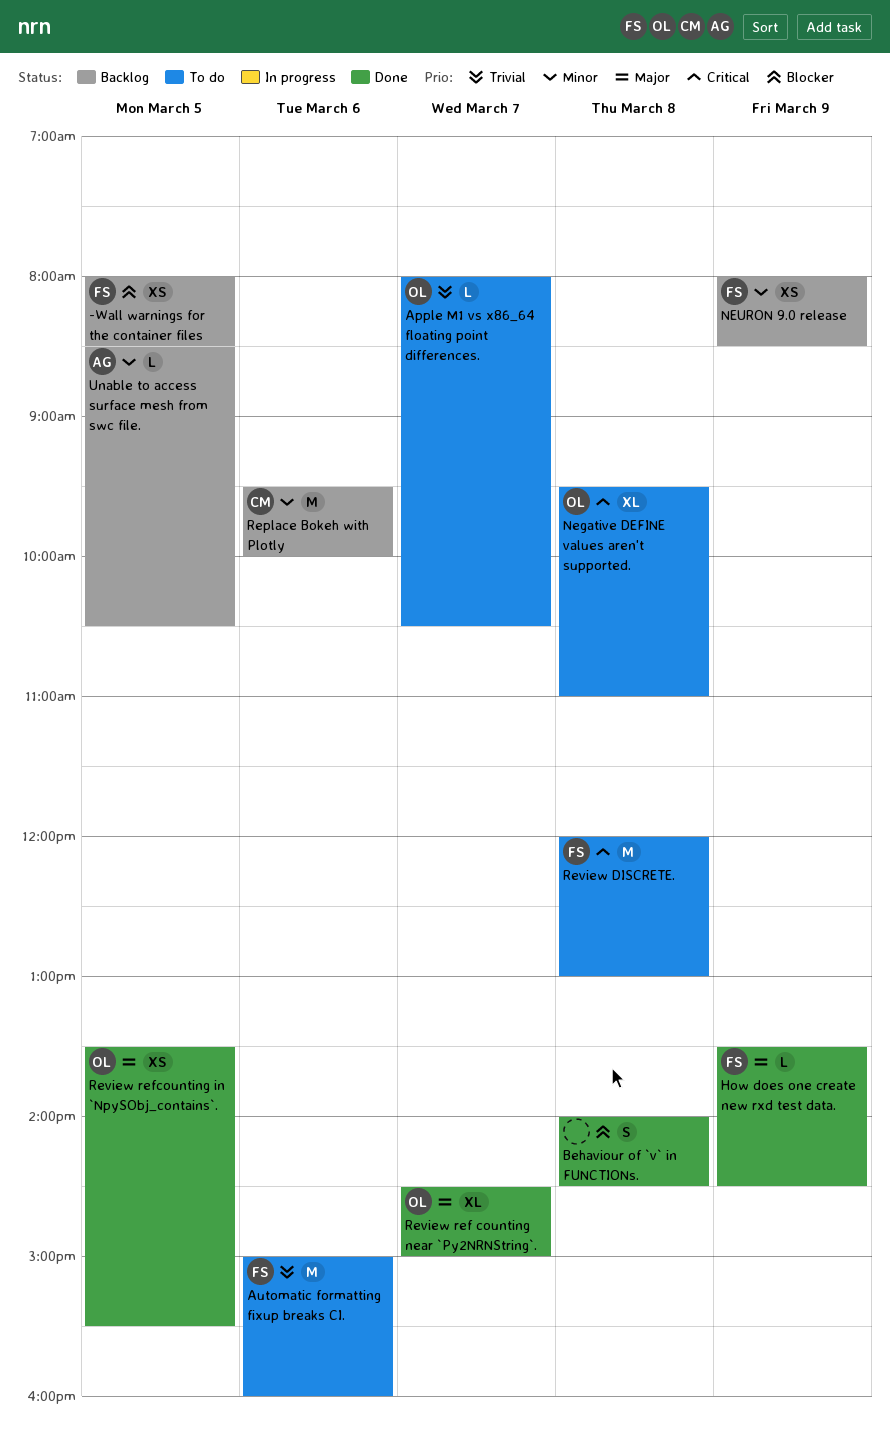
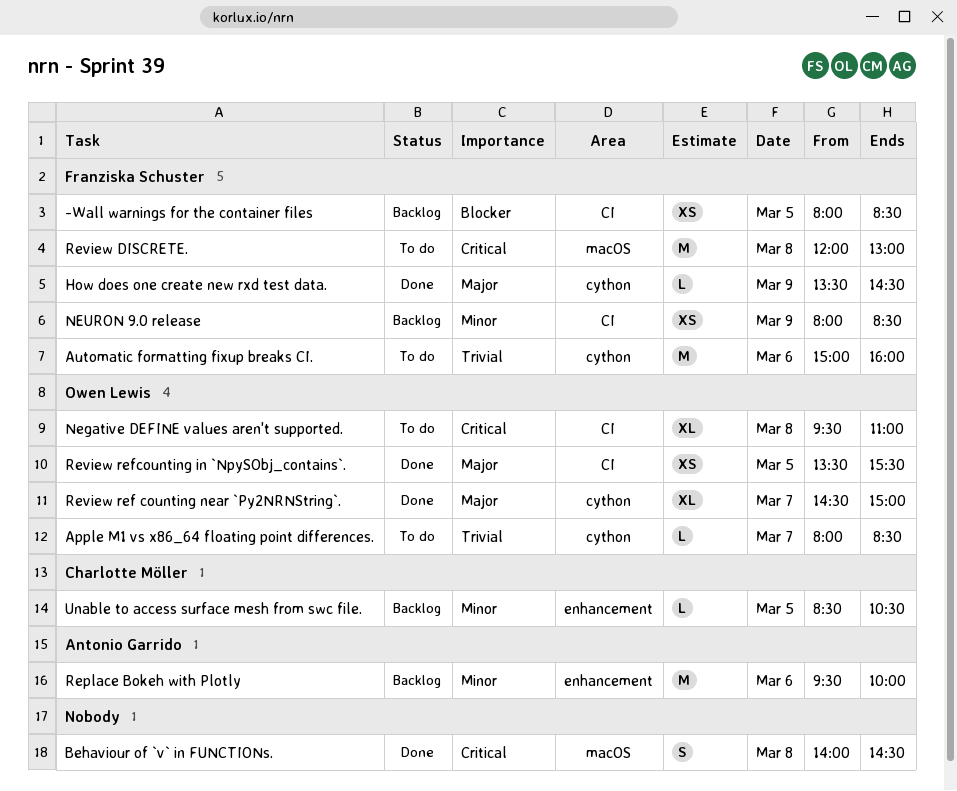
Apple M1 vs x86_64 floating point differences., ends: 10:30 -> 08:30
Behaviour of `v` in FUNCTIONs., priority: Blocker -> Critical
Replace Bokeh with Plotly, owner: Charlotte Möller -> Antonio Garrido
Unable to access surface mesh from swc file., owner: Antonio Garrido -> Charlotte Möller

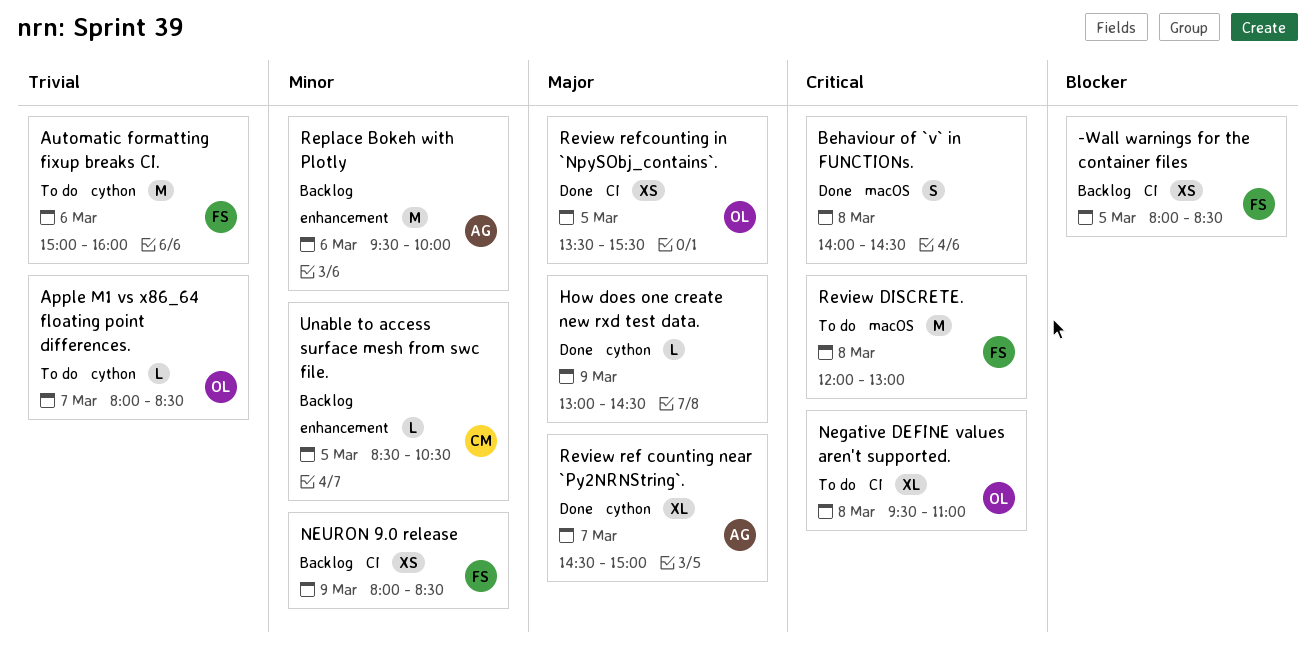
How does one create new rxd test data., owner: Franziska Schuster -> none
How does one create new rxd test data., begins: 13:30 -> 13:00
Review ref counting near `Py2NRNString`., owner: Owen Lewis -> Antonio Garrido

